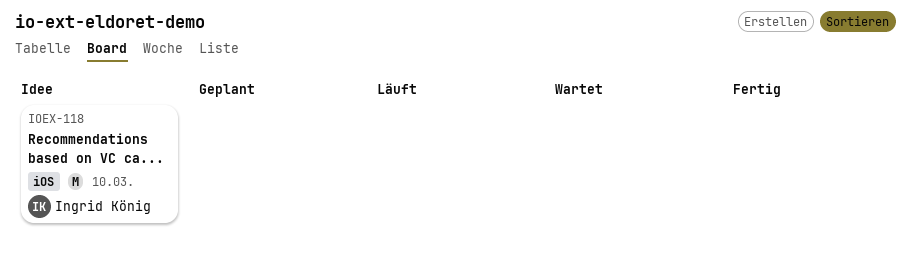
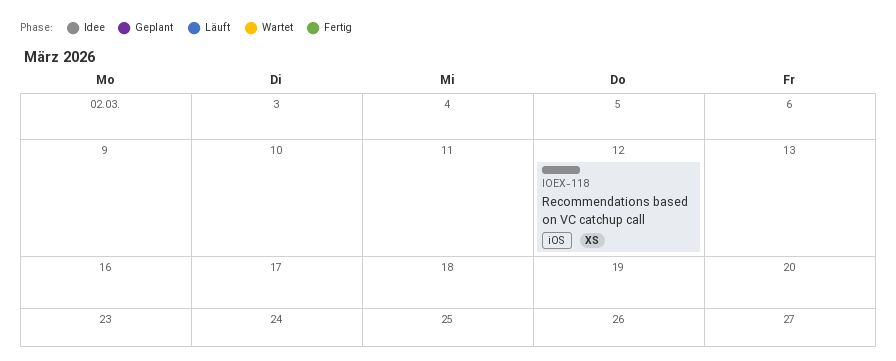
IOEX-118, estimate: M -> XS
IOEX-118, due: Mar 10 -> Mar 12

